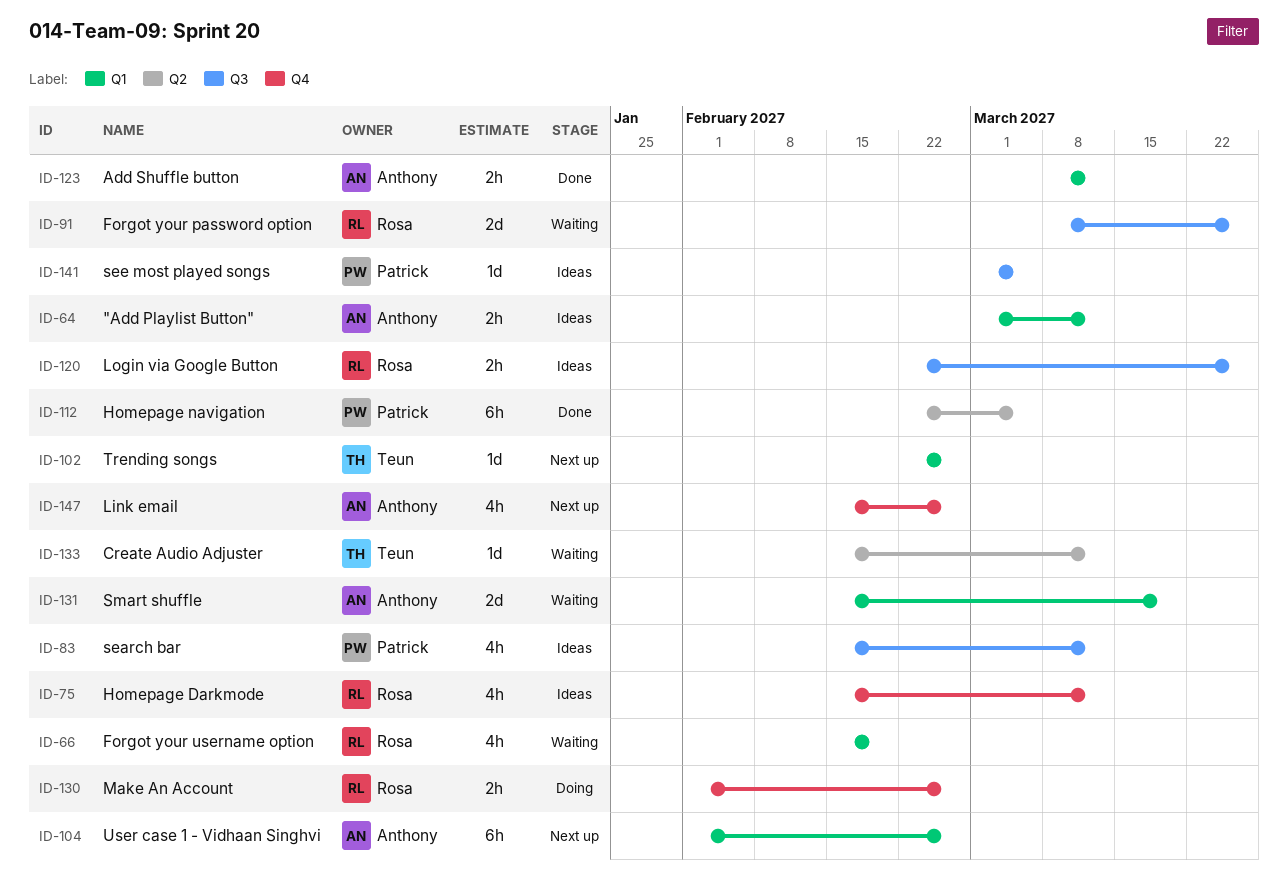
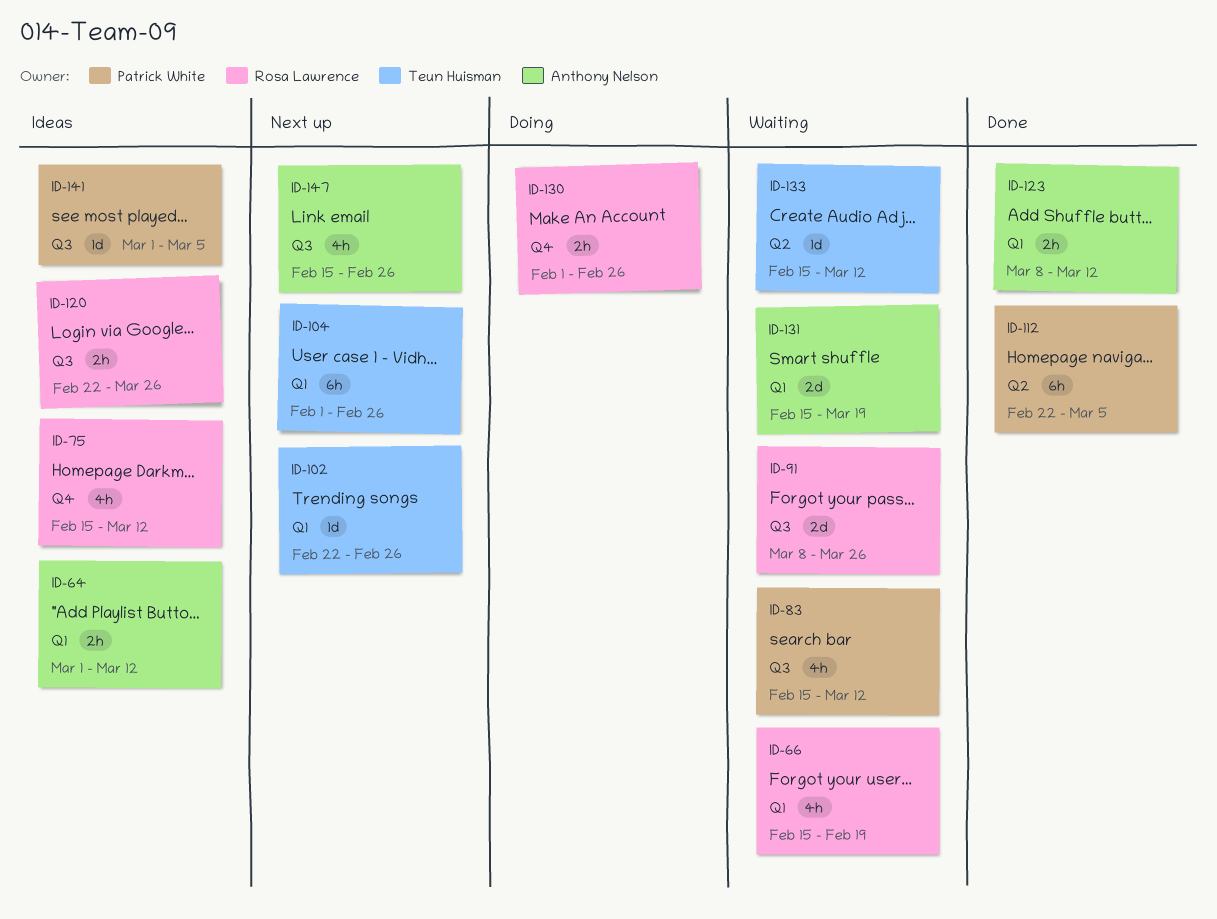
ID-83, status: Ideas -> Waiting
ID-104, owner: Anthony Nelson -> Teun Huisman
ID-147, label: Q4 -> Q3

